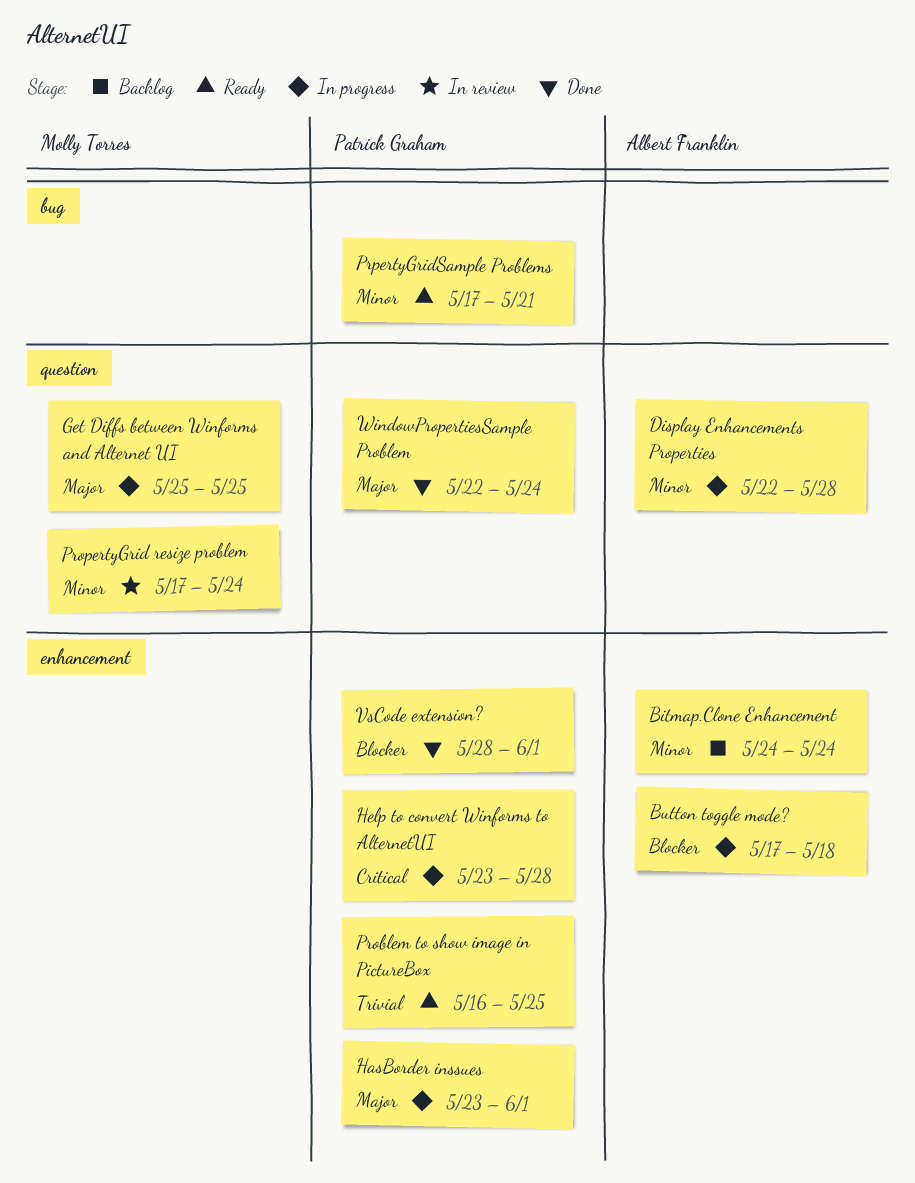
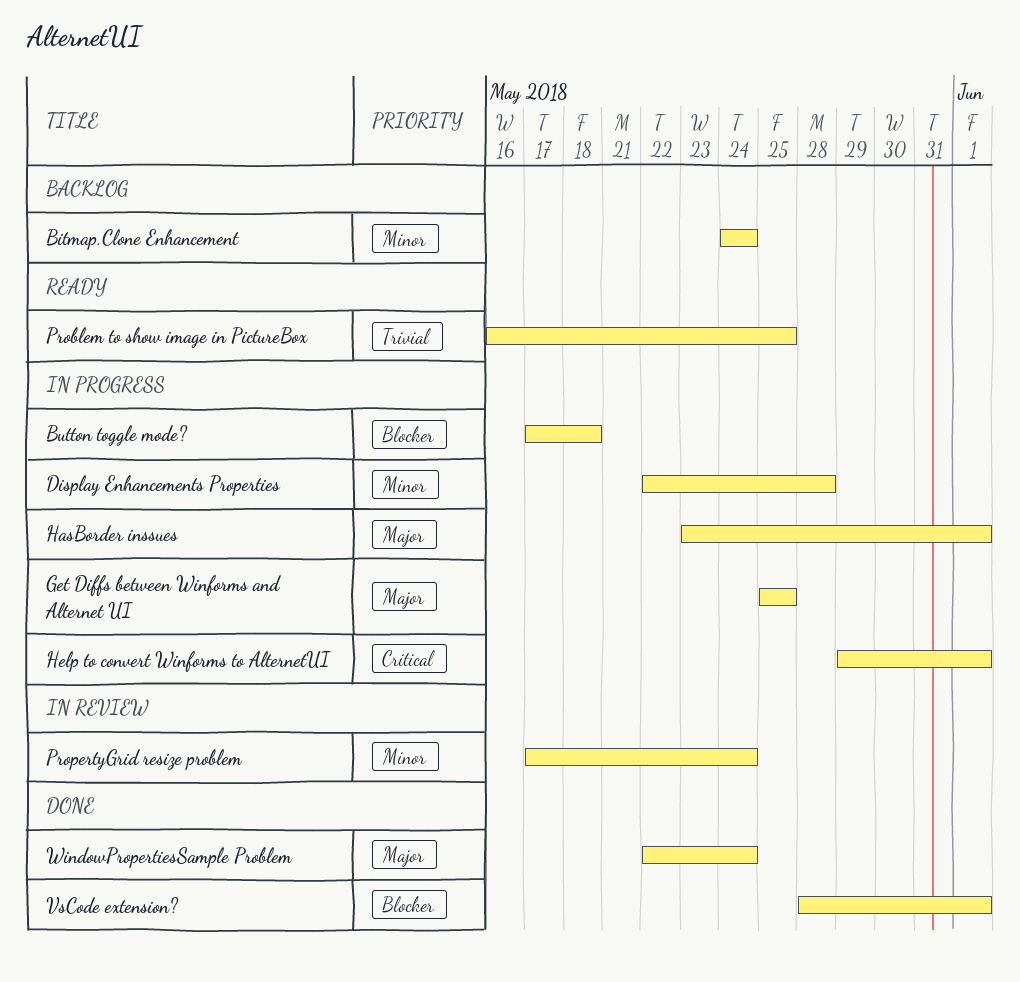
Help to convert Winforms to AlternetUI, start: May 23 -> May 29
Help to convert Winforms to AlternetUI, due: May 28 -> Jun 1
PrpertyGridSample Problems: present -> none

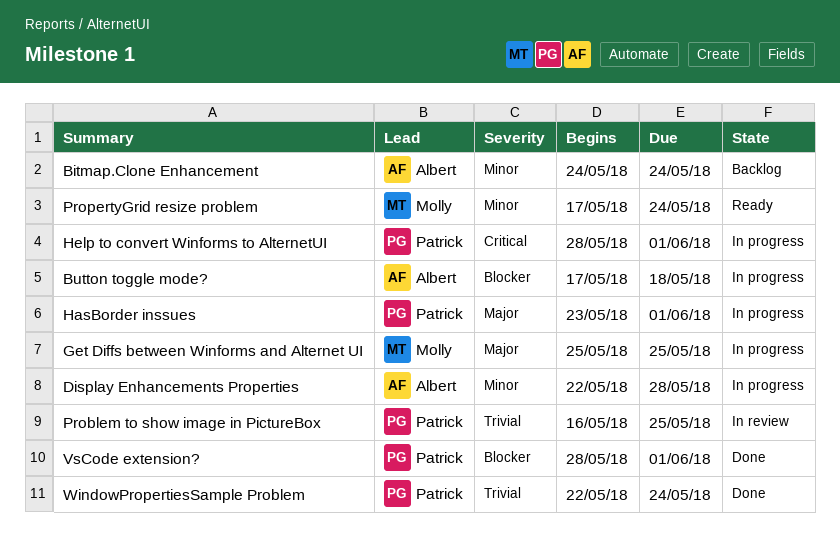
Help to convert Winforms to AlternetUI, start: May 29 -> May 28
Problem to show image in PictureBox, status: Ready -> In review
PropertyGrid resize problem, status: In review -> Ready
WindowPropertiesSample Problem, priority: Major -> Trivial

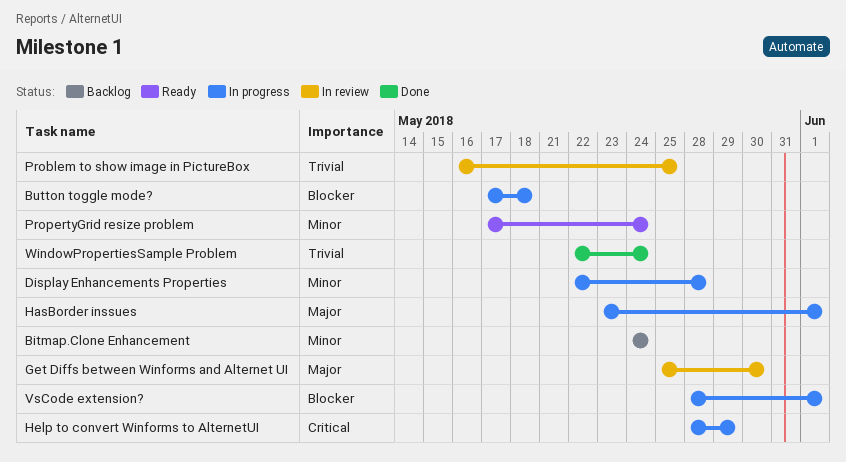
Get Diffs between Winforms and Alternet UI, status: In progress -> In review
Get Diffs between Winforms and Alternet UI, due: May 25 -> May 30
Help to convert Winforms to AlternetUI, due: Jun 1 -> May 29
VsCode extension?, status: Done -> In progress

